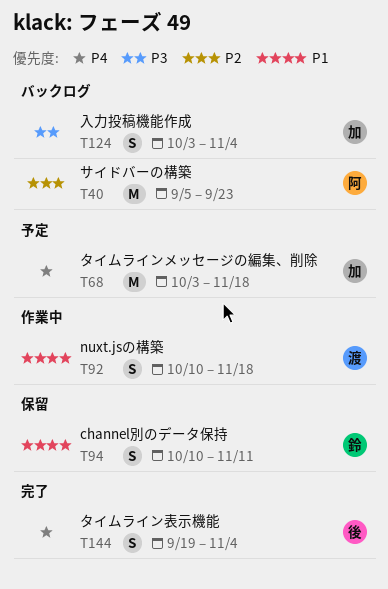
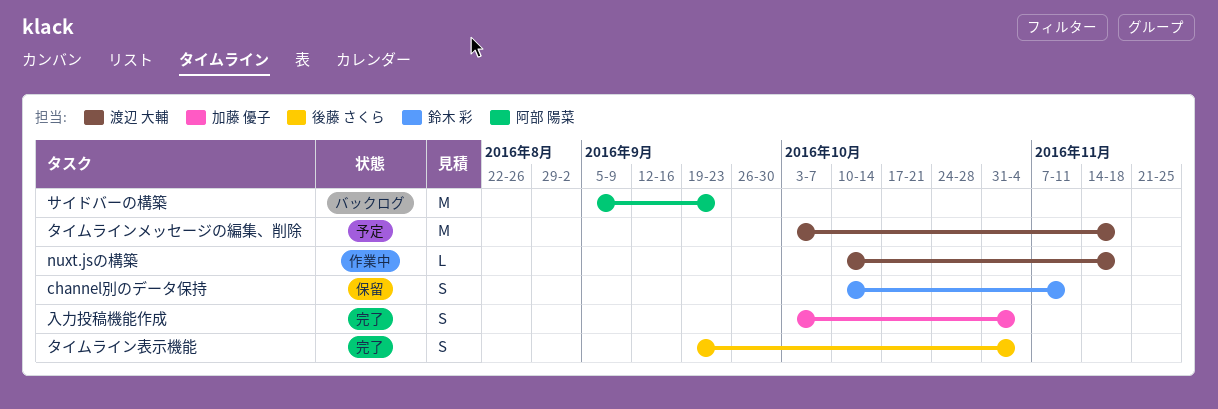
nuxt.jsの構築, estimate: S -> L
タイムラインメッセージの編集、削除, owner: 加藤 優子 -> 渡辺 大輔
入力投稿機能作成, status: バックログ -> 完了

